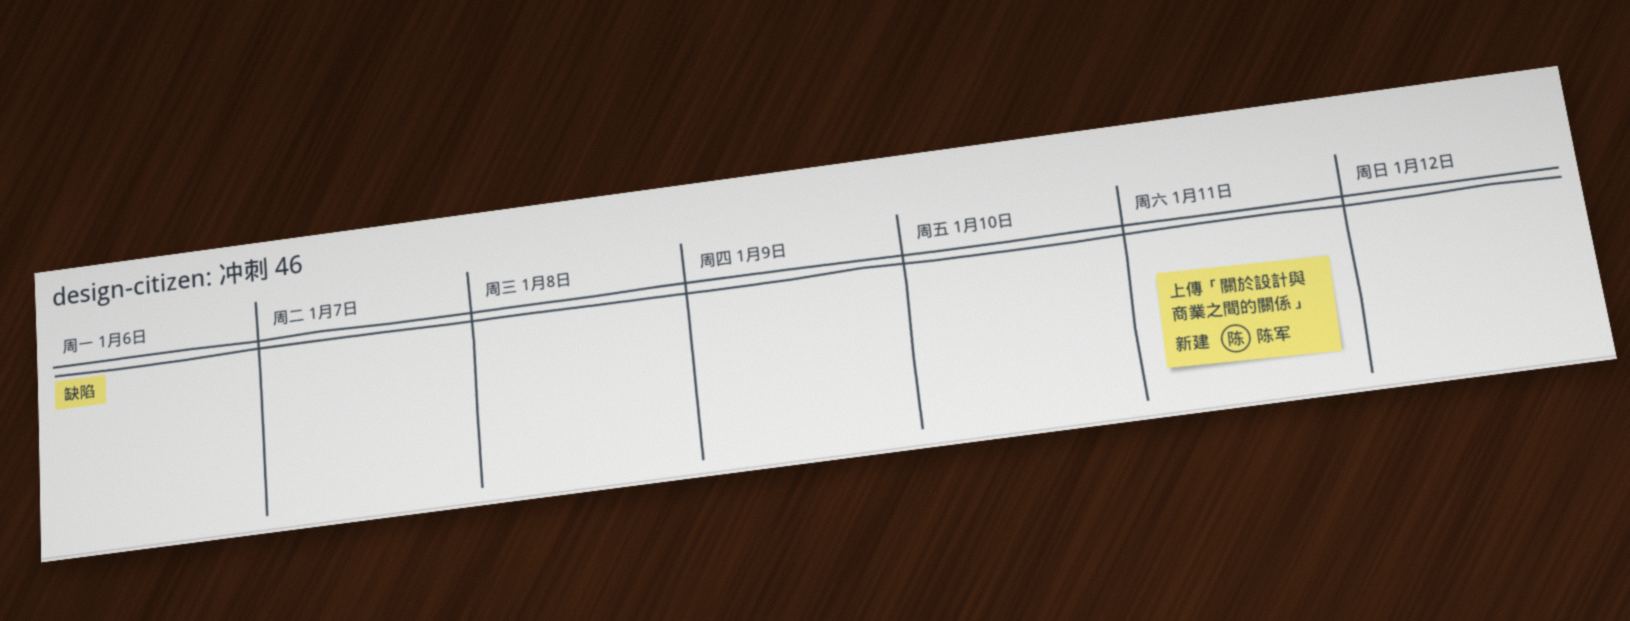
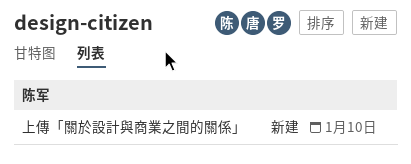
上傳「關於設計與商業之間的關係」, due: Jan 11 -> Jan 10

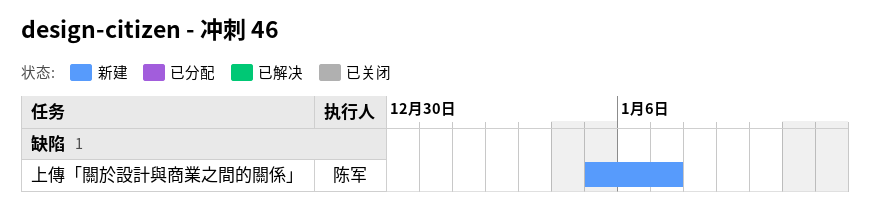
上傳「關於設計與商業之間的關係」, due: Jan 10 -> Jan 7

